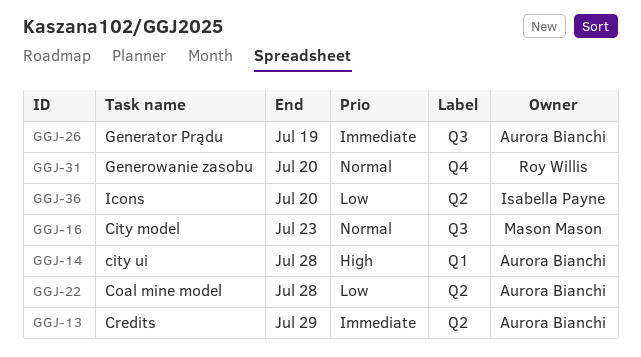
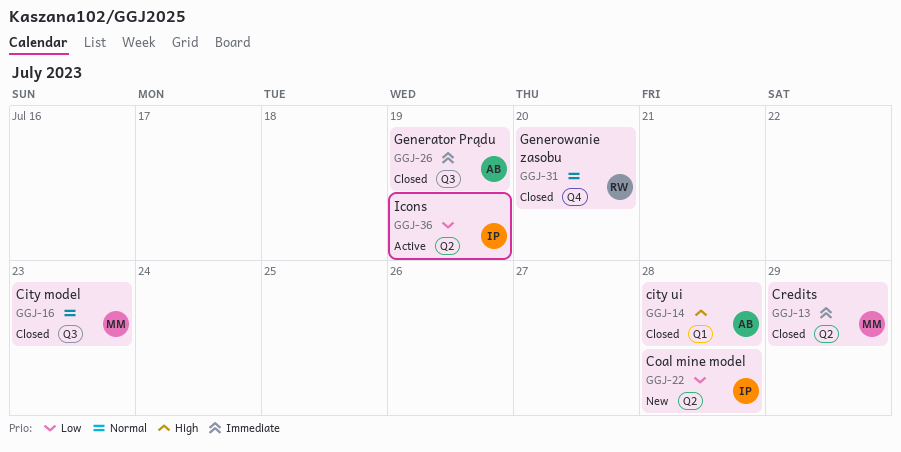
GGJ-13, owner: Aurora Bianchi -> Mason Mason
GGJ-22, owner: Aurora Bianchi -> Isabella Payne
GGJ-36, due: Jul 20 -> Jul 19

